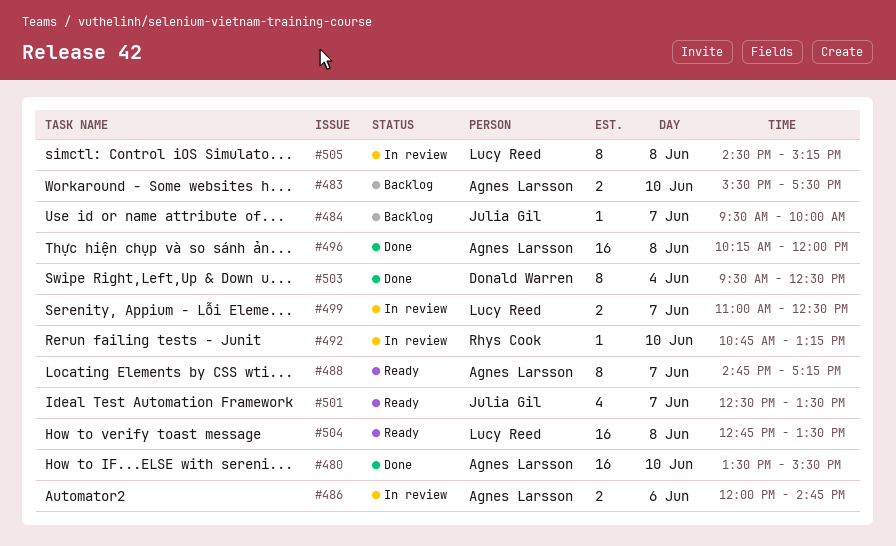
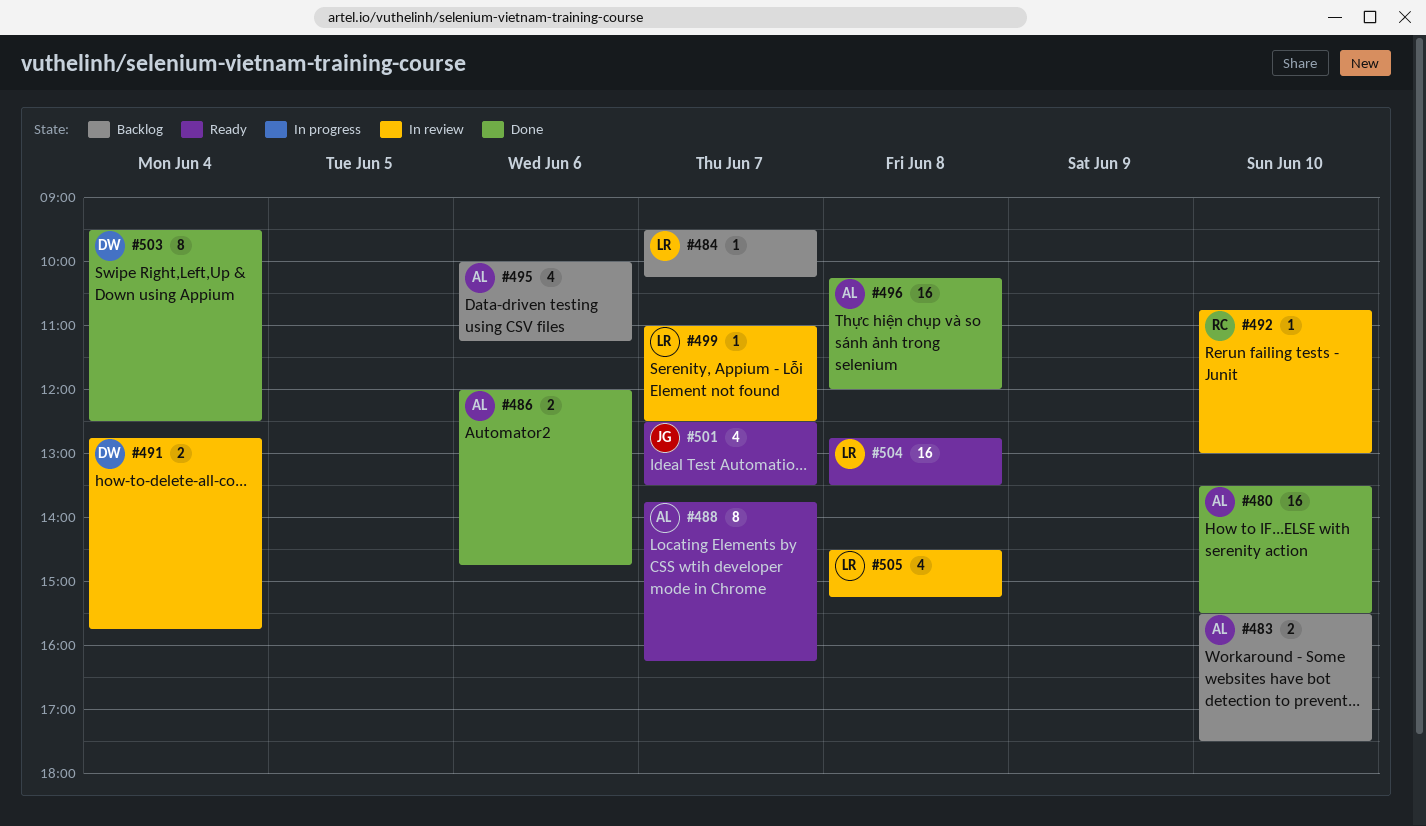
#484, owner: Julia Gil -> Lucy Reed
#484, ends: 10:00 -> 10:15
#486, status: In review -> Done
#488, begins: 14:45 -> 13:45
#488, ends: 17:15 -> 16:15
#491: none -> present
#492, ends: 13:15 -> 13:00
#495: none -> present
#499, estimate: 2 -> 1
#505, estimate: 8 -> 4

